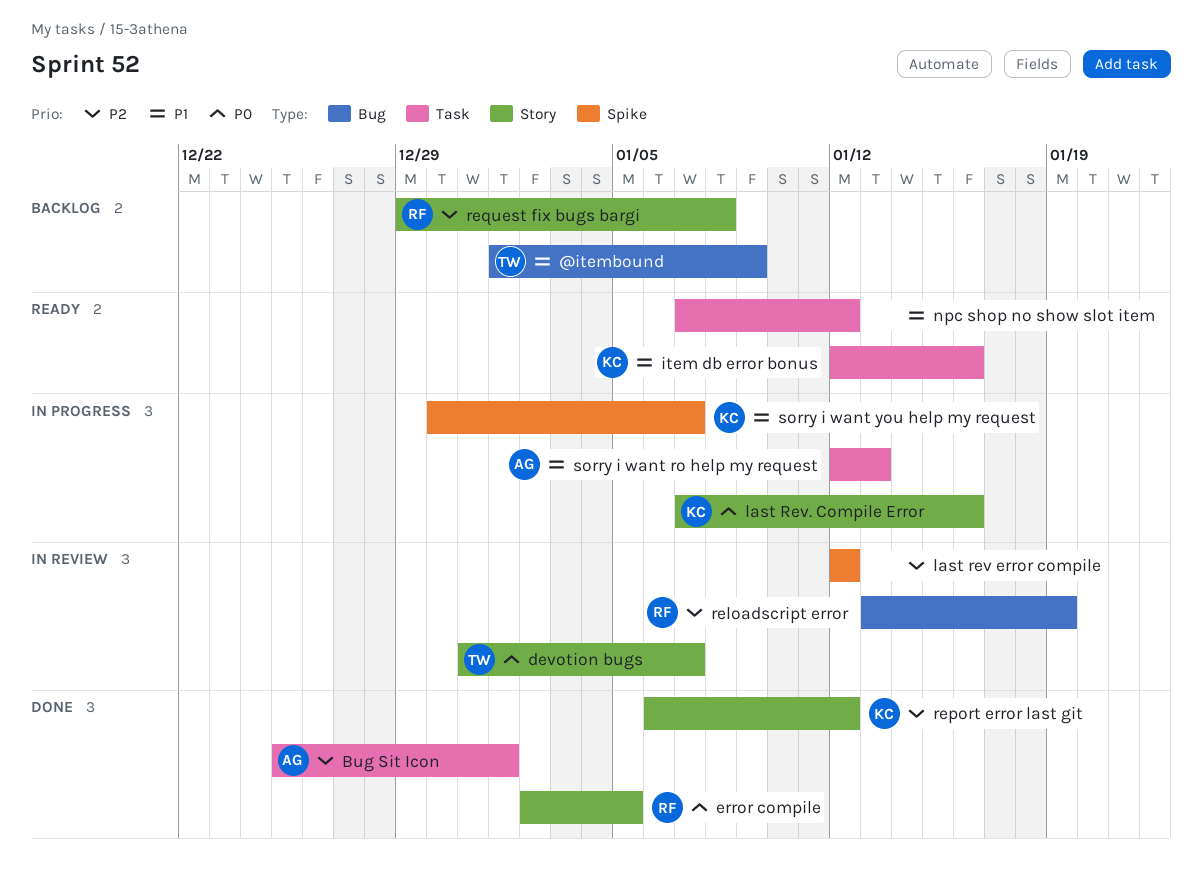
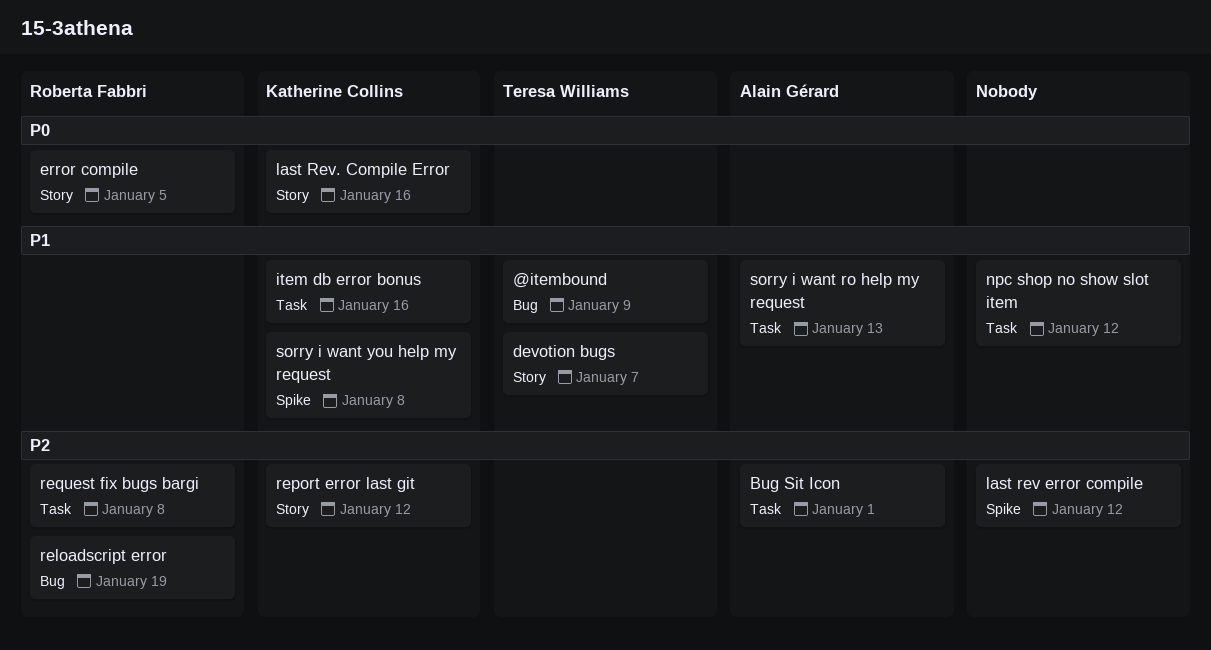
devotion bugs, priority: P0 -> P1
request fix bugs bargi, label: Story -> Task
sorry i want you help my request, due: Jan 7 -> Jan 8

